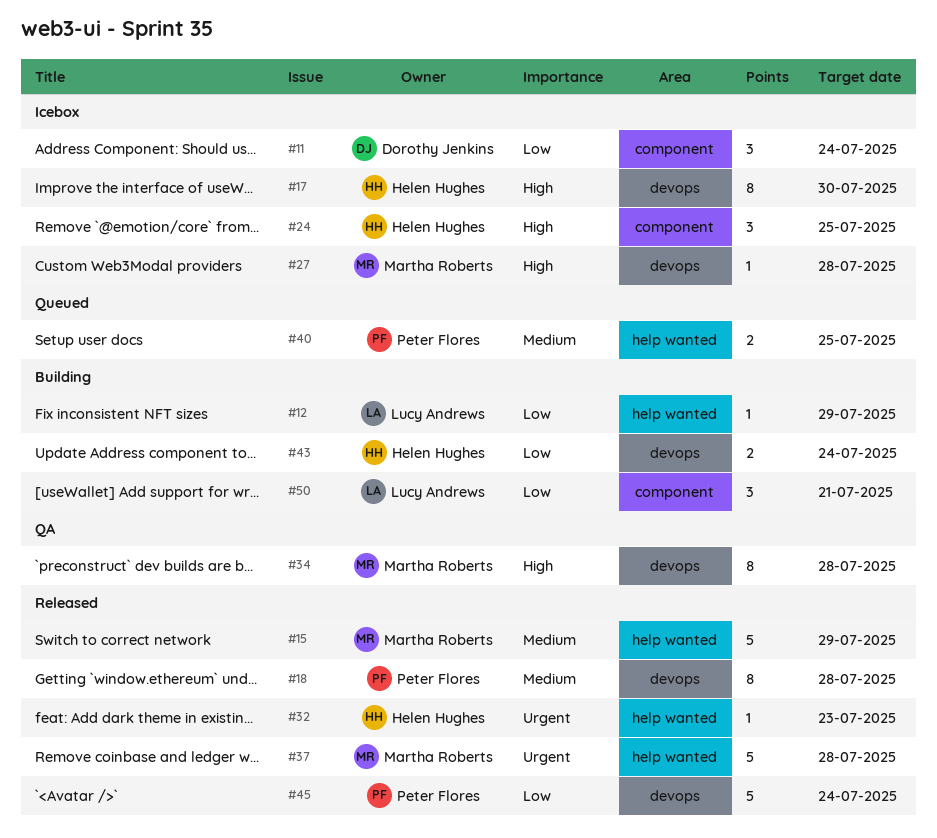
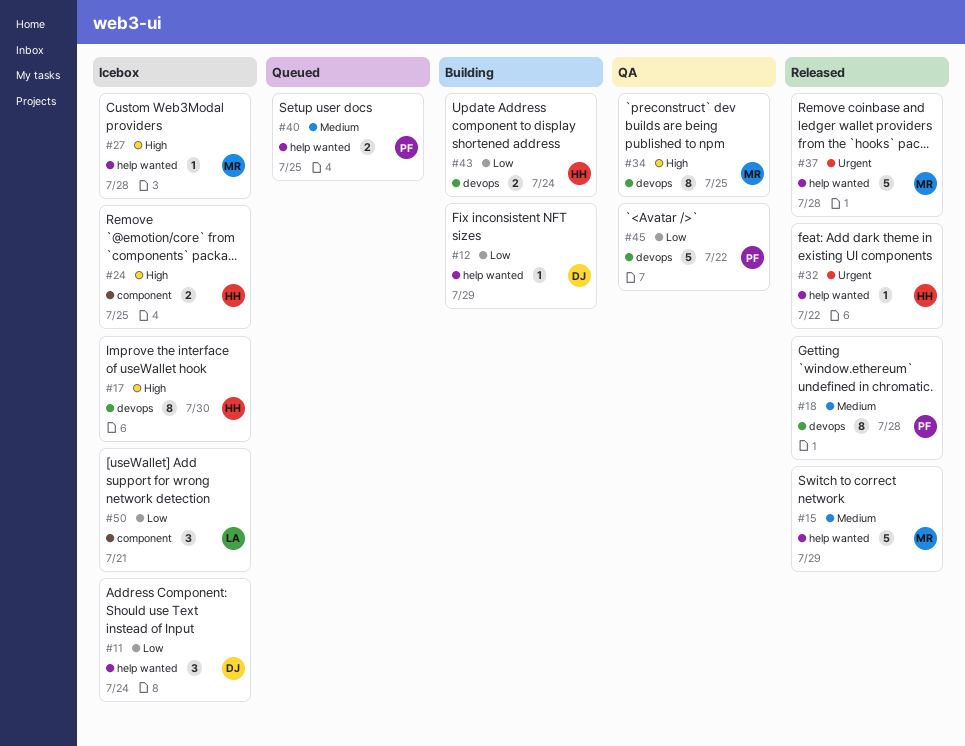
#11, label: component -> help wanted
#12, owner: Lucy Andrews -> Dorothy Jenkins
#24, estimate: 3 -> 2
#27, label: devops -> help wanted
#32, due: Jul 23 -> Jul 22
#34, due: Jul 28 -> Jul 25
#45, status: Released -> QA
#45, due: Jul 24 -> Jul 22
#50, status: Building -> Icebox

